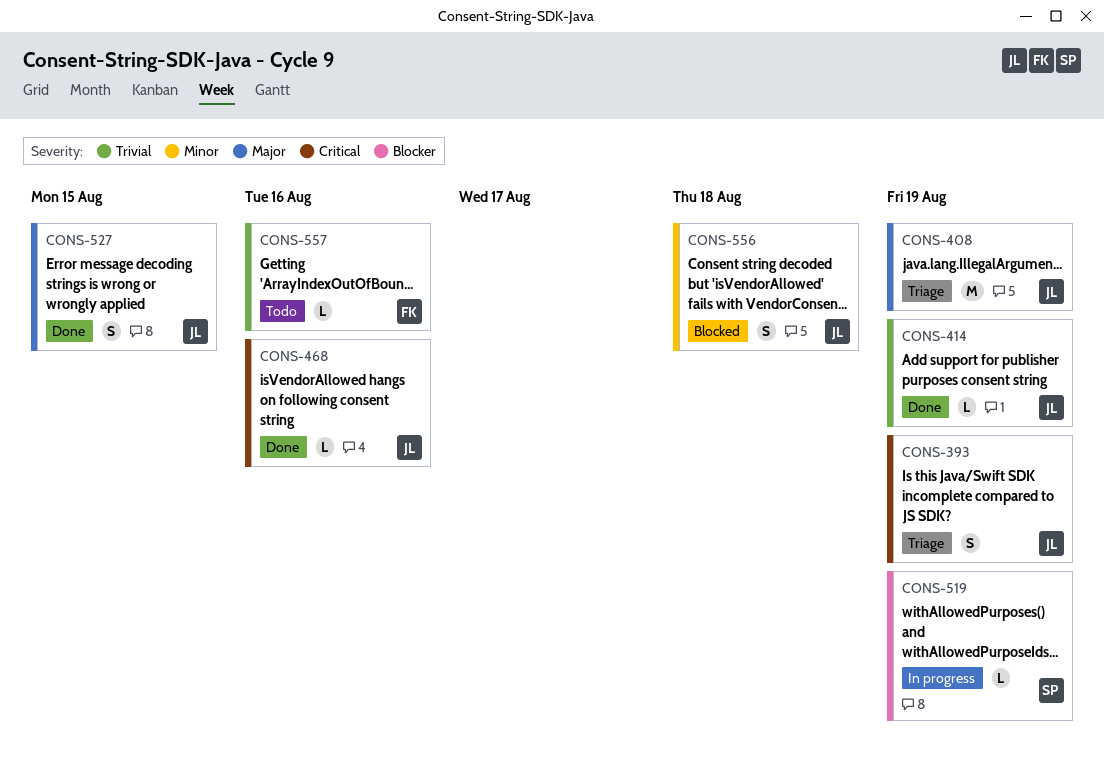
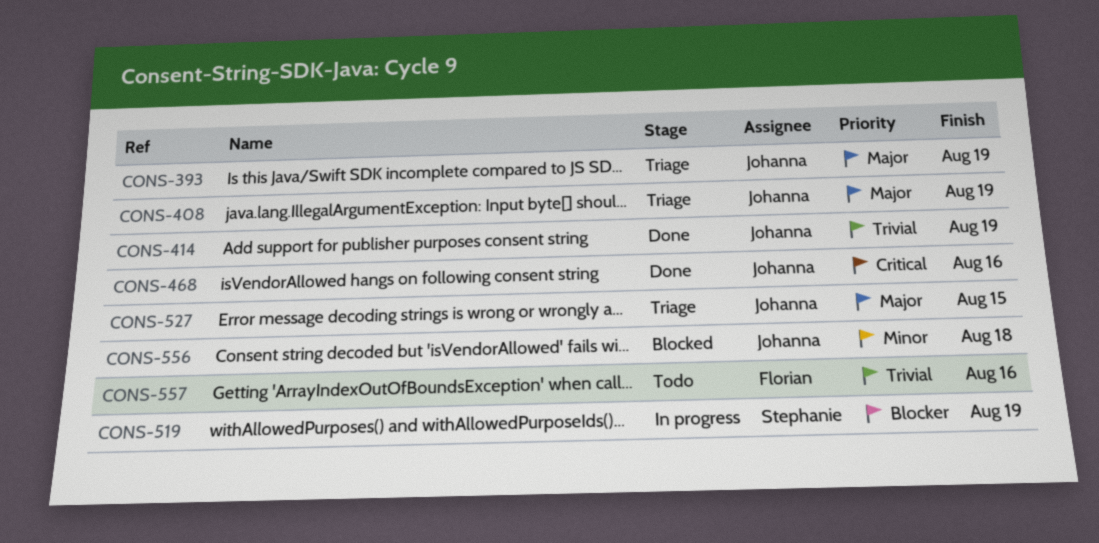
CONS-393, priority: Critical -> Major
CONS-527, status: Done -> Triage

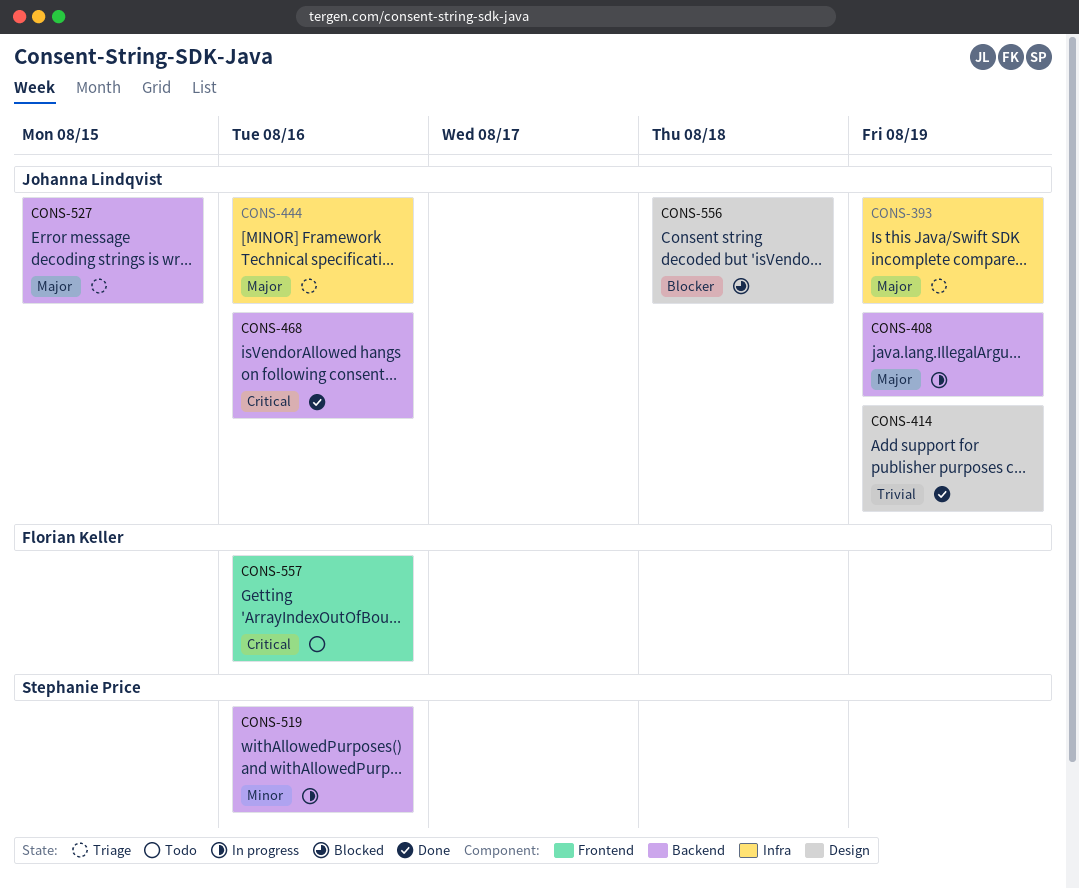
CONS-408, status: Triage -> In progress
CONS-444: none -> present
CONS-519, priority: Blocker -> Minor
CONS-519, due: Aug 19 -> Aug 16
CONS-556, priority: Minor -> Blocker
CONS-557, priority: Trivial -> Critical

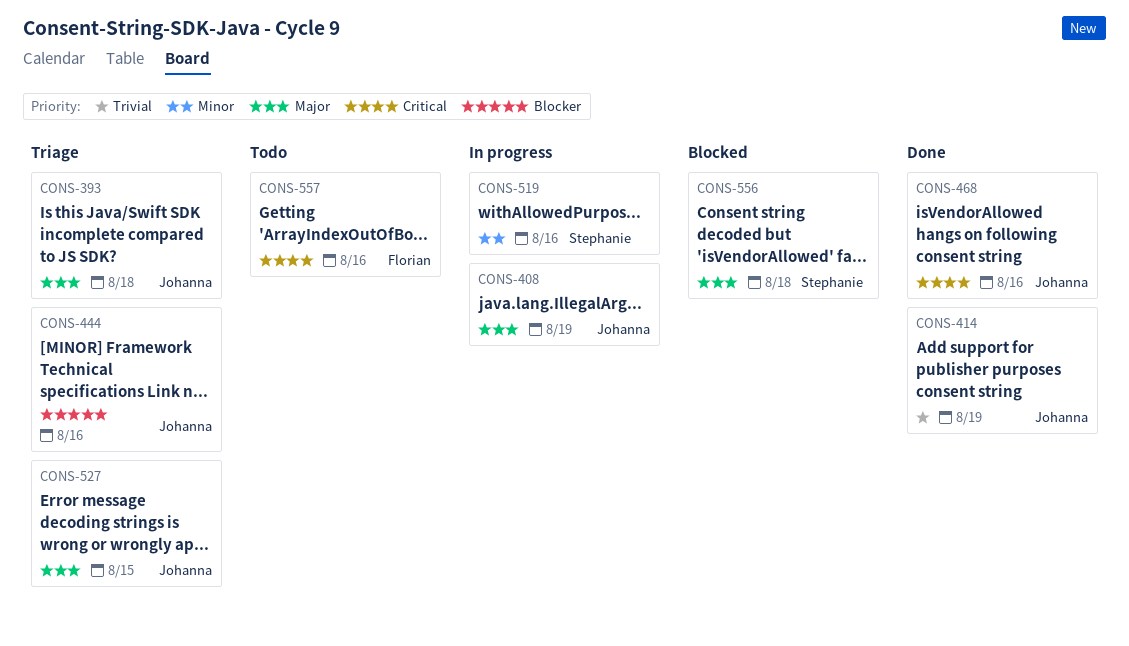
CONS-393, due: Aug 19 -> Aug 18
CONS-444, priority: Major -> Blocker
CONS-556, owner: Johanna Lindqvist -> Stephanie Price
CONS-556, priority: Blocker -> Major

